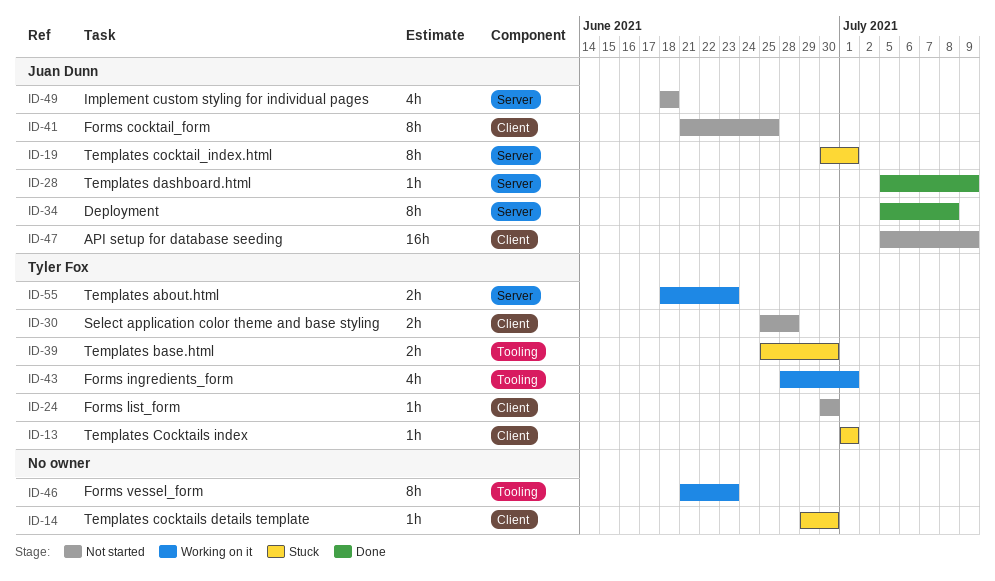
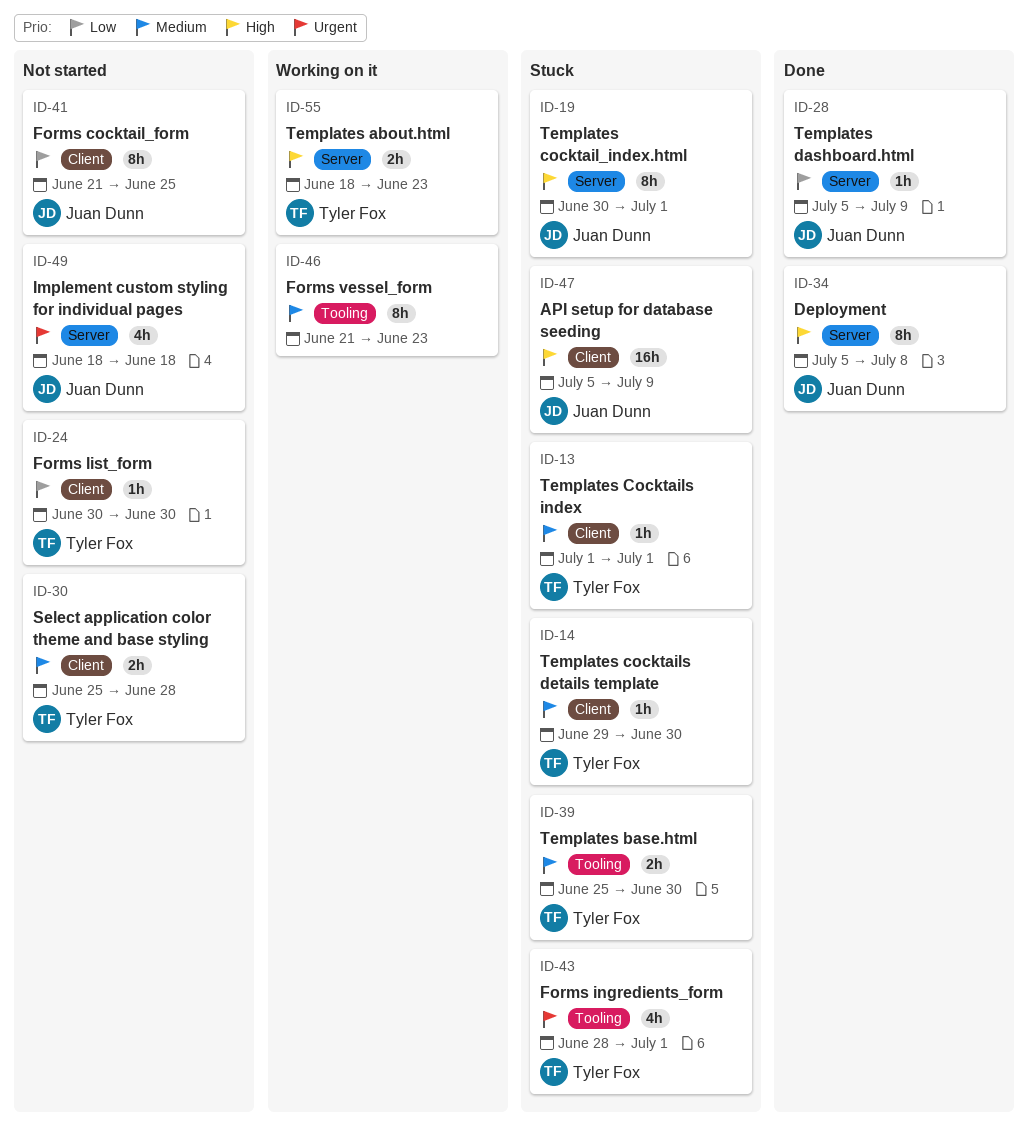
ID-14, owner: none -> Tyler Fox
ID-43, status: Working on it -> Stuck
ID-47, status: Not started -> Stuck

